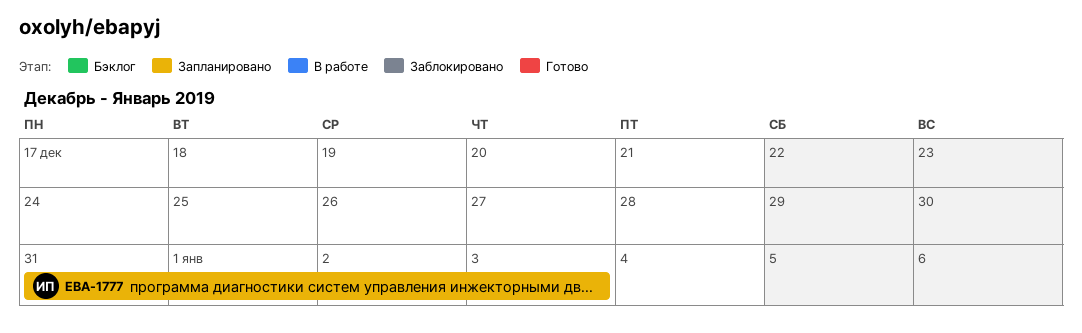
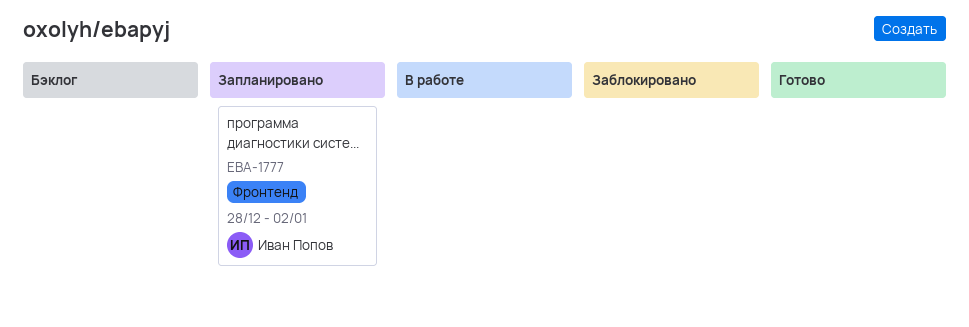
EBA-1777, start: Dec 31 -> Dec 28
EBA-1777, due: Jan 3 -> Jan 2

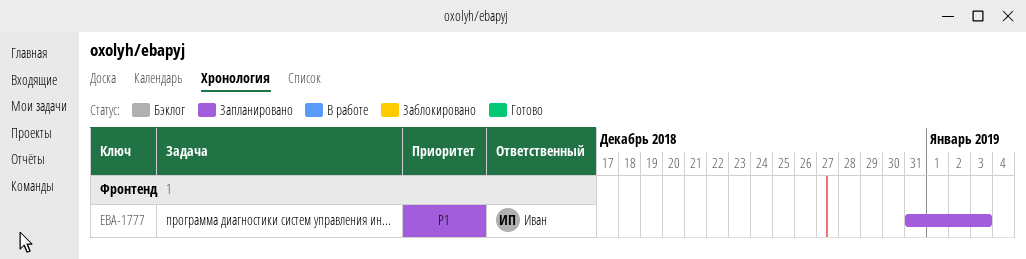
EBA-1777, start: Dec 28 -> Dec 31
EBA-1777, due: Jan 2 -> Jan 3

